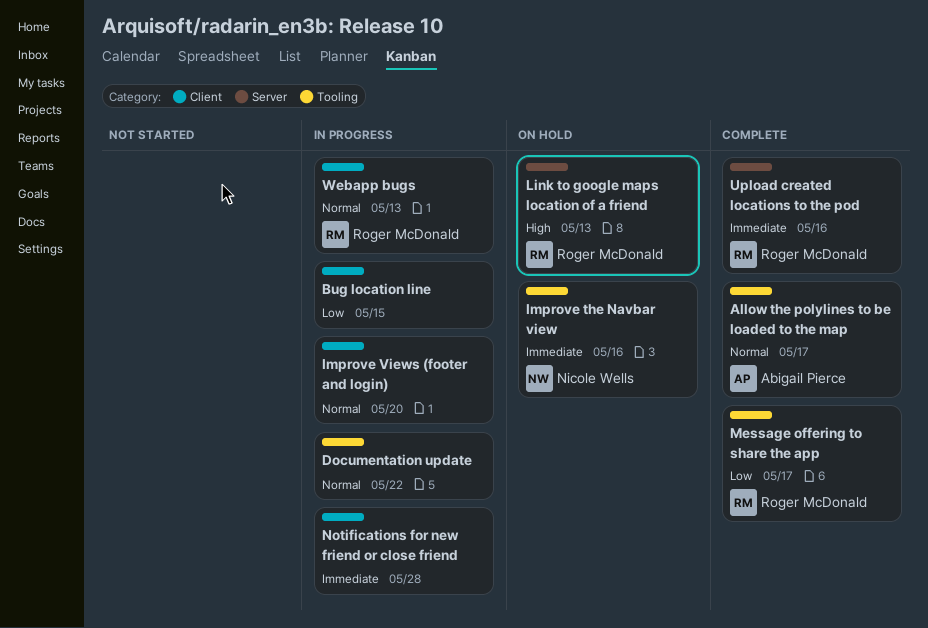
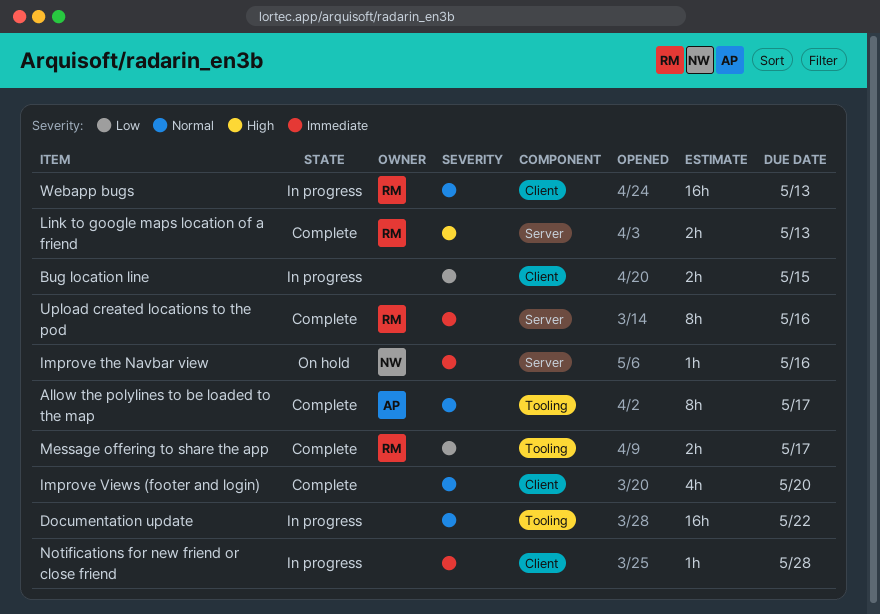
Improve the Navbar view, label: Tooling -> Server
Improve Views (footer and login), status: In progress -> Complete
Link to google maps location of a friend, status: On hold -> Complete

